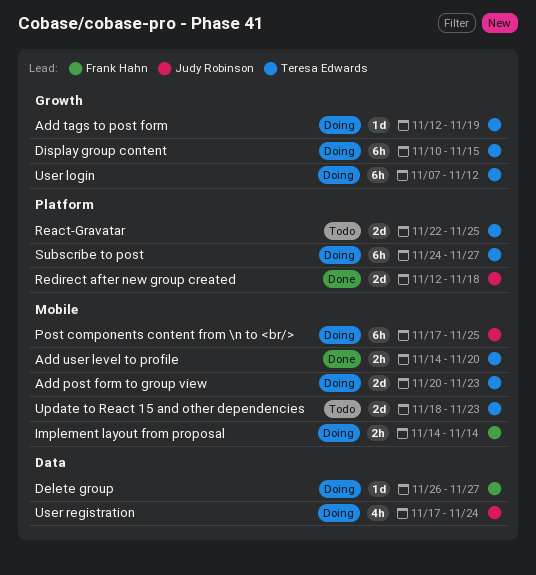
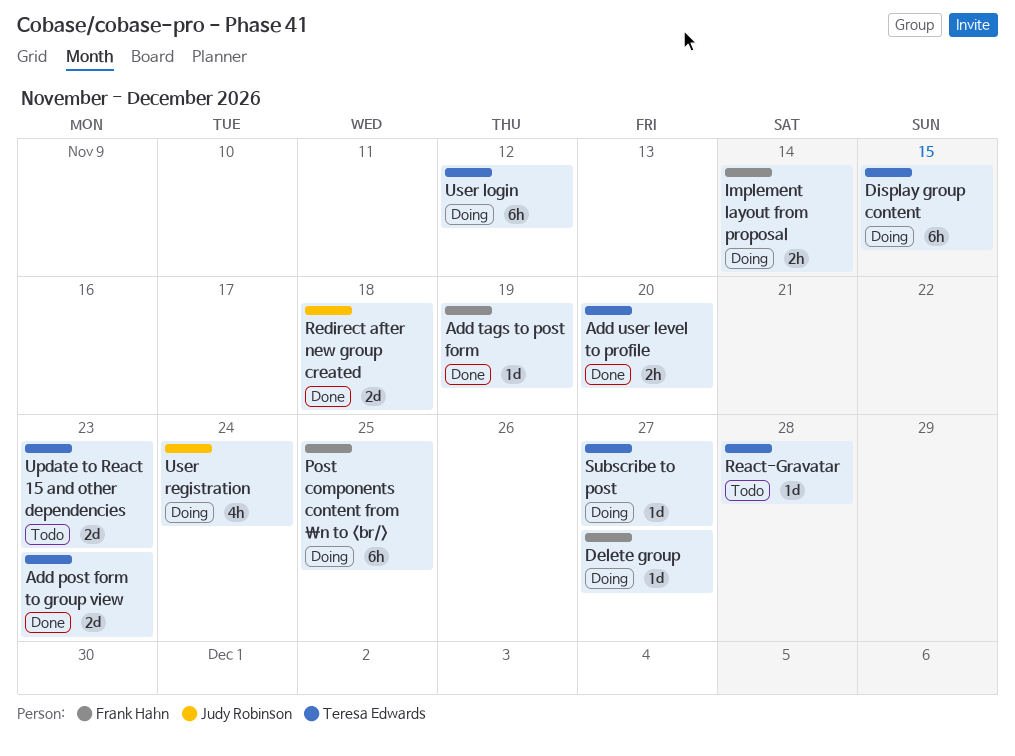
Add post form to group view, status: Doing -> Done
Add tags to post form, status: Doing -> Done
Add tags to post form, owner: Teresa Edwards -> Frank Hahn
Post components content from \n to <br/>, owner: Judy Robinson -> Frank Hahn
React-Gravatar, estimate: 2d -> 1d
React-Gravatar, due: Nov 25 -> Nov 28
Subscribe to post, estimate: 6h -> 1d

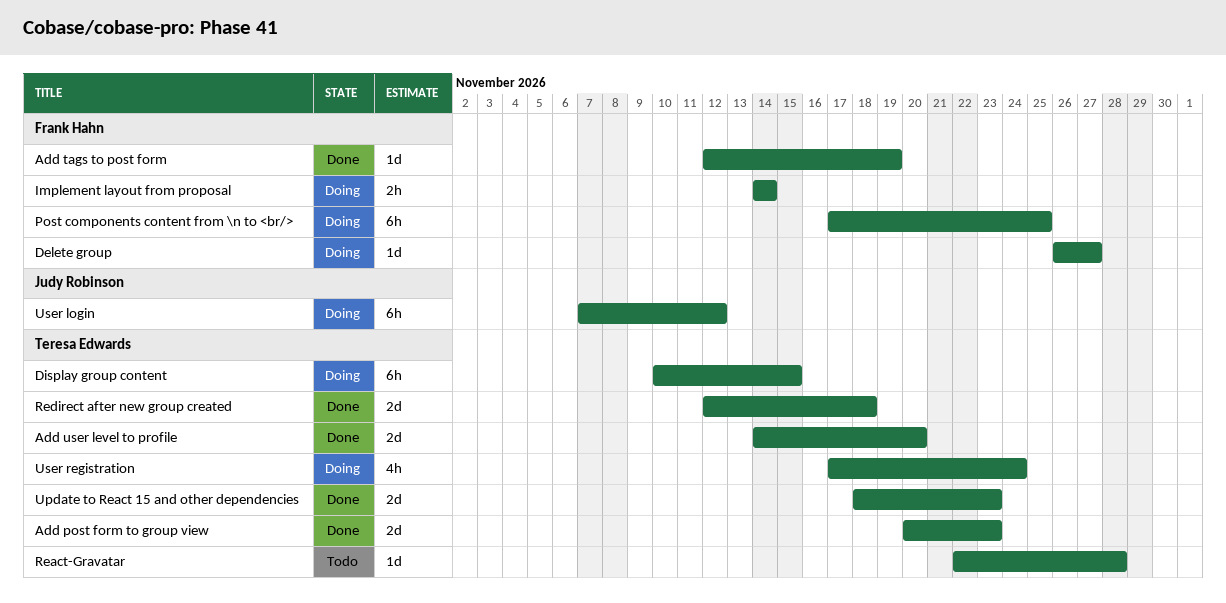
Add user level to profile, estimate: 2h -> 2d
Redirect after new group created, owner: Judy Robinson -> Teresa Edwards
Subscribe to post: present -> none
Update to React 15 and other dependencies, status: Todo -> Done
User login, owner: Teresa Edwards -> Judy Robinson
User registration, owner: Judy Robinson -> Teresa Edwards

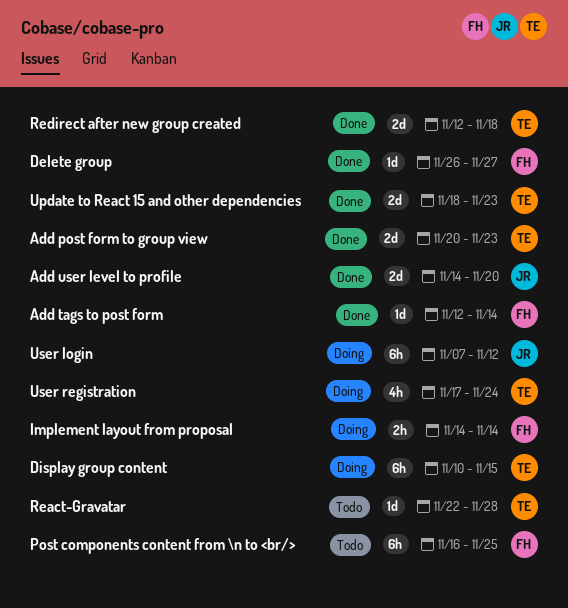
Add tags to post form, due: Nov 19 -> Nov 14
Add user level to profile, owner: Teresa Edwards -> Judy Robinson
Delete group, status: Doing -> Done
Post components content from \n to <br/>, status: Doing -> Todo
Post components content from \n to <br/>, start: Nov 17 -> Nov 16

